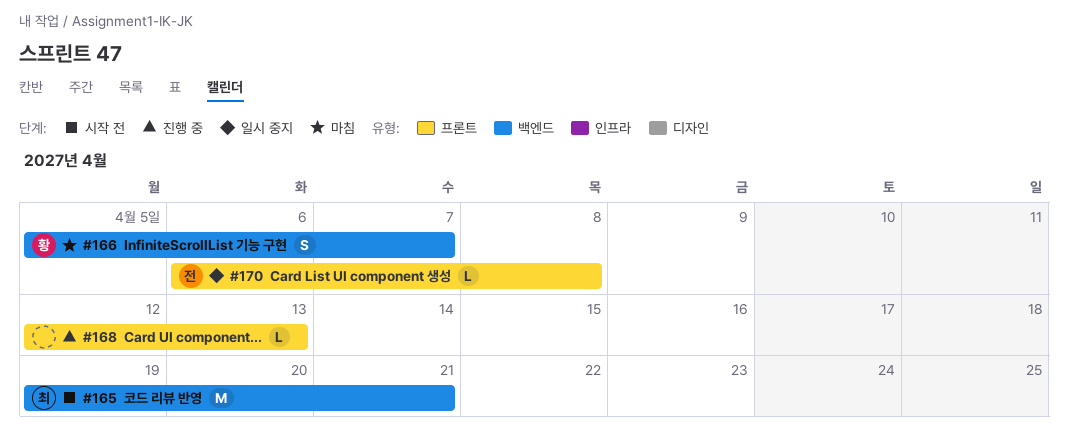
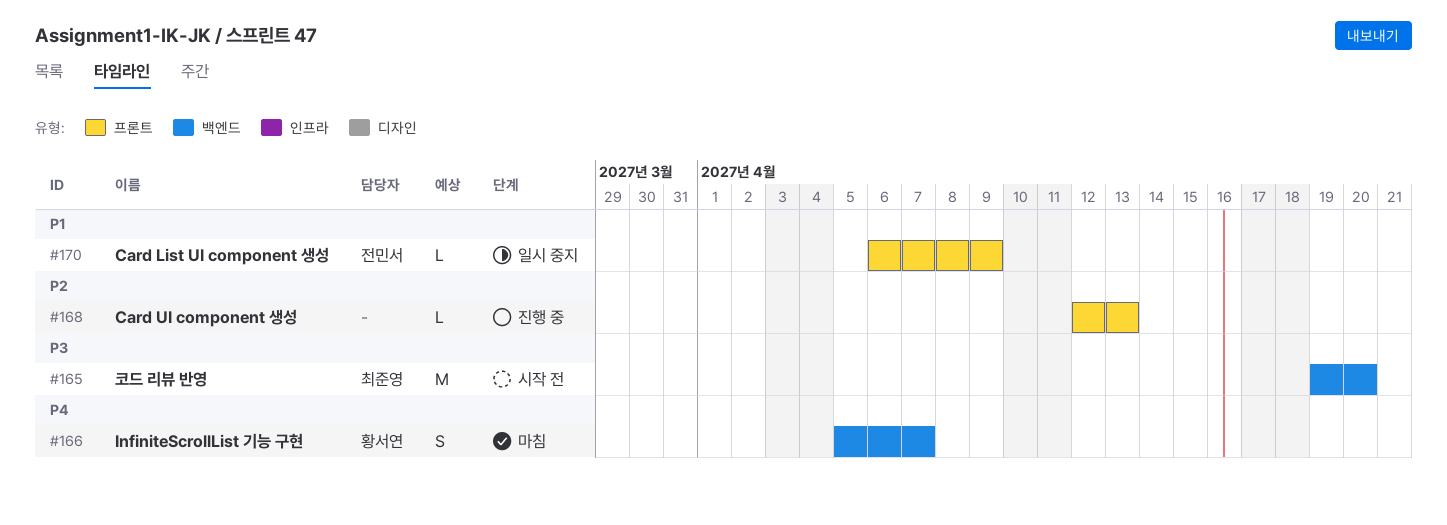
#165, due: Apr 21 -> Apr 20
#170, due: Apr 8 -> Apr 9

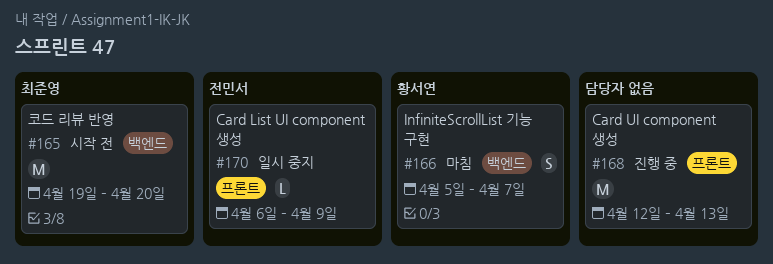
#168, estimate: L -> M

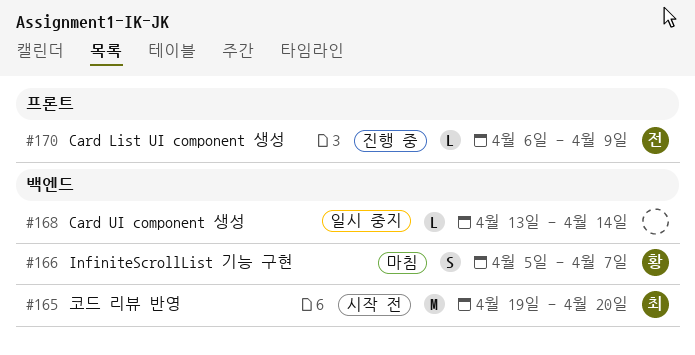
#168, status: 진행 중 -> 일시 중지
#168, label: 프론트 -> 백엔드
#168, estimate: M -> L
#168, start: Apr 12 -> Apr 13
#168, due: Apr 13 -> Apr 14
#170, status: 일시 중지 -> 진행 중

